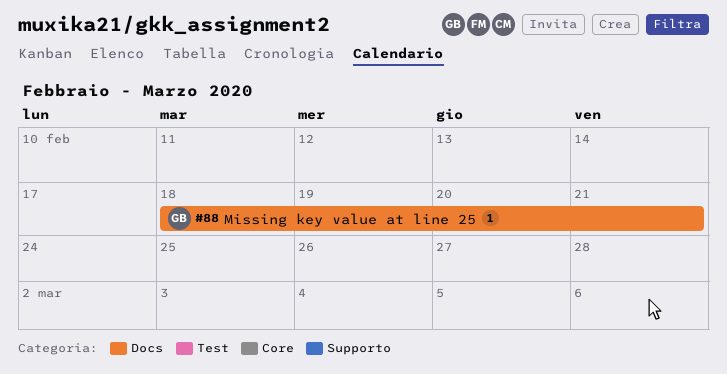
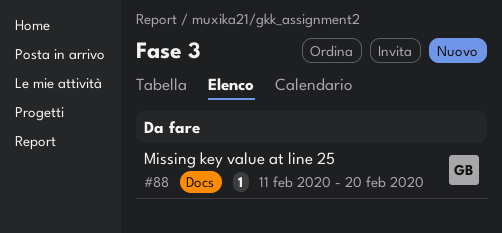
#88, start: Feb 18 -> Feb 11
#88, due: Feb 21 -> Feb 20

